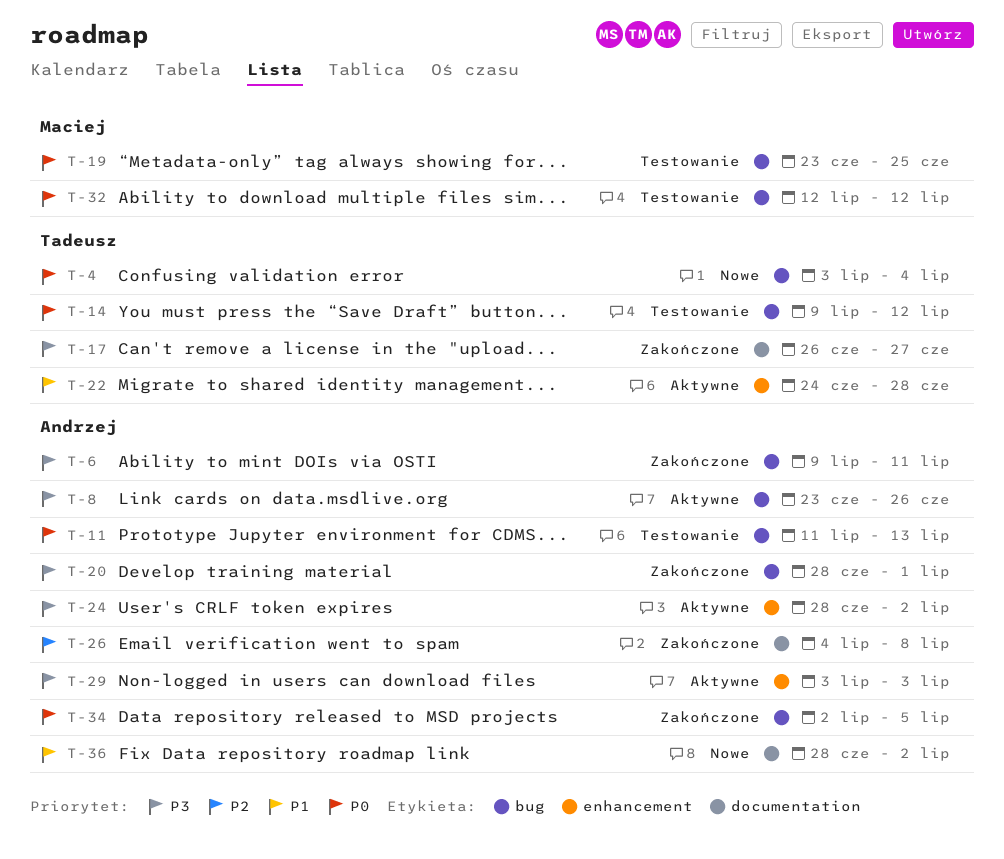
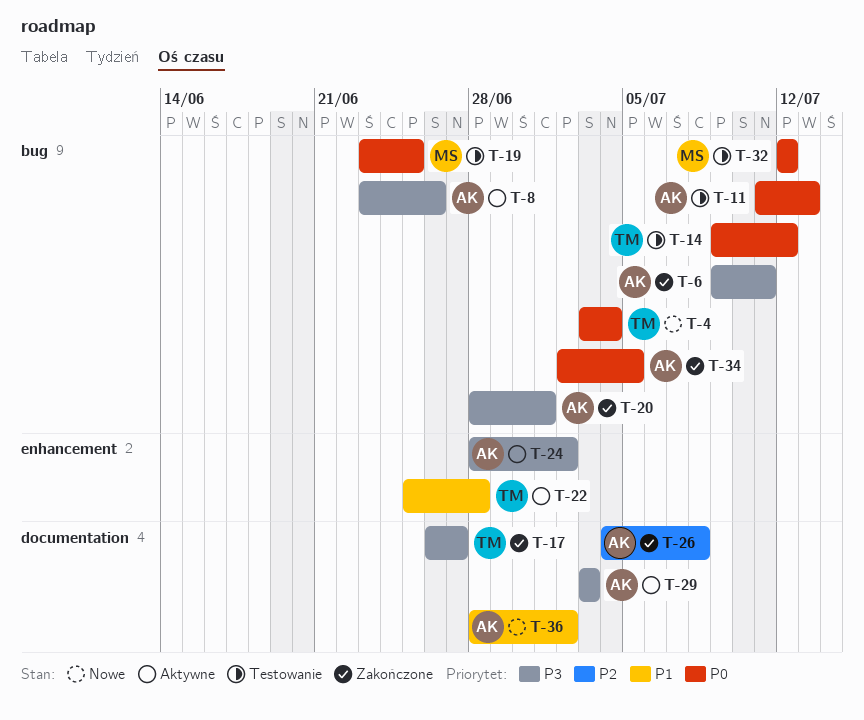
T-22, start: Jun 24 -> Jun 25
T-29, label: enhancement -> documentation

